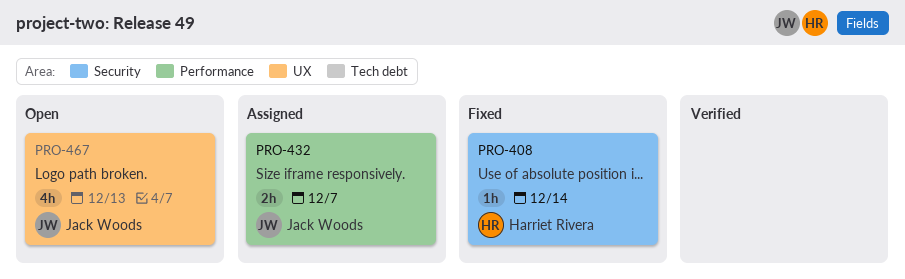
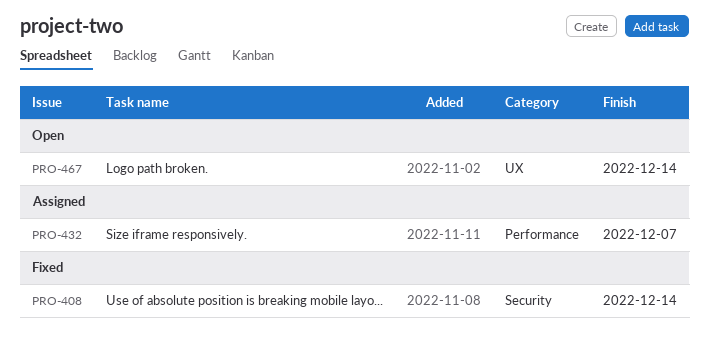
PRO-467, due: Dec 13 -> Dec 14

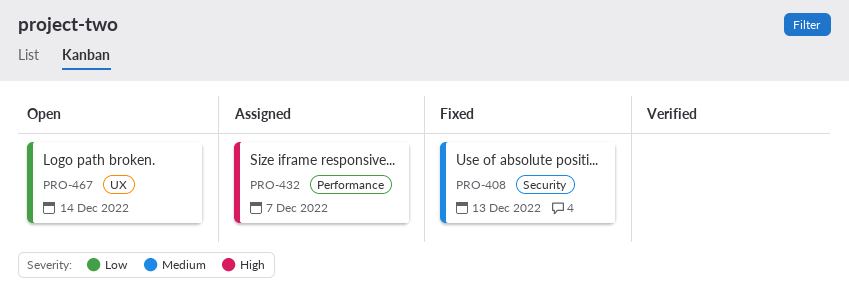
PRO-408, due: Dec 14 -> Dec 13

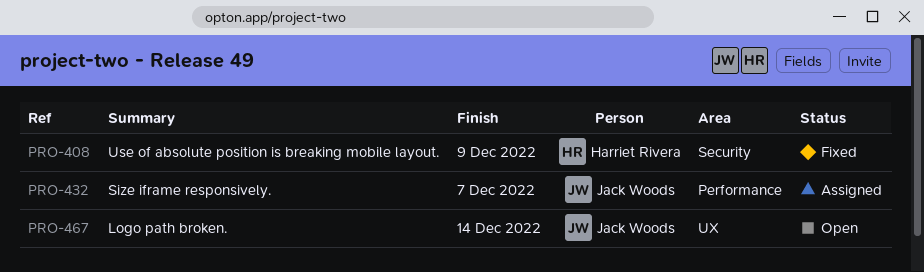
PRO-408, due: Dec 13 -> Dec 9

